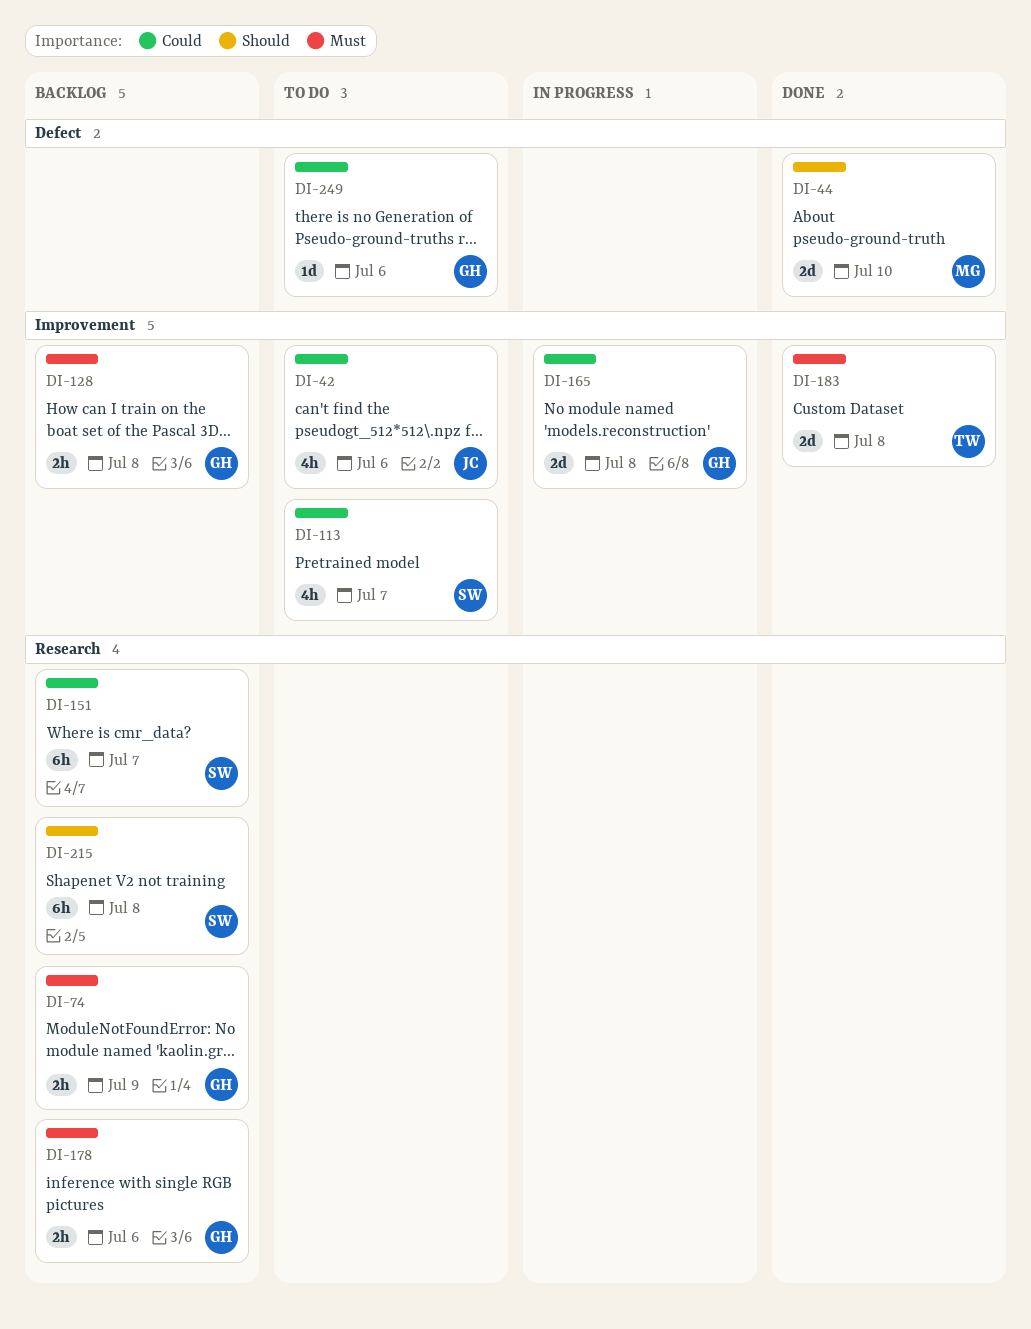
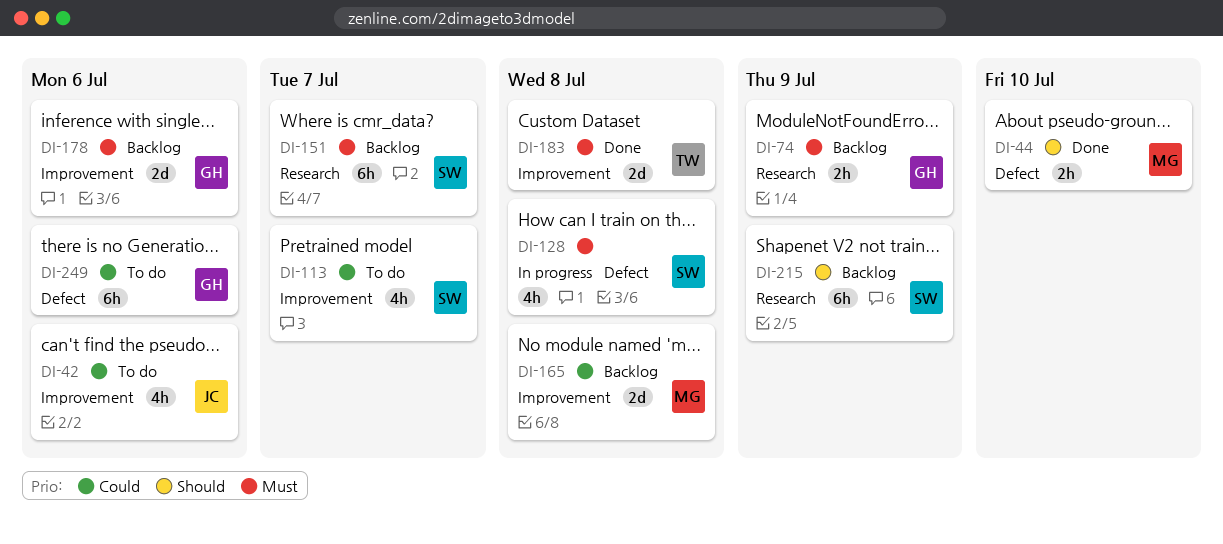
DI-44, estimate: 2d -> 2h
DI-128, status: Backlog -> In progress
DI-128, owner: GH -> SW
DI-128, label: Improvement -> Defect
DI-128, estimate: 2h -> 4h
DI-151, priority: Could -> Must
DI-165, status: In progress -> Backlog
DI-165, owner: GH -> MG
DI-178, label: Research -> Improvement
DI-178, estimate: 2h -> 2d
DI-215, due: Jul 8 -> Jul 9
DI-249, estimate: 1d -> 6h

